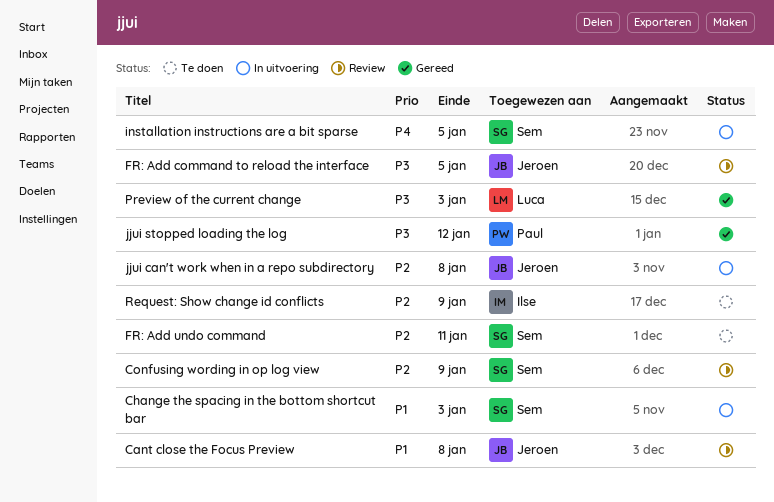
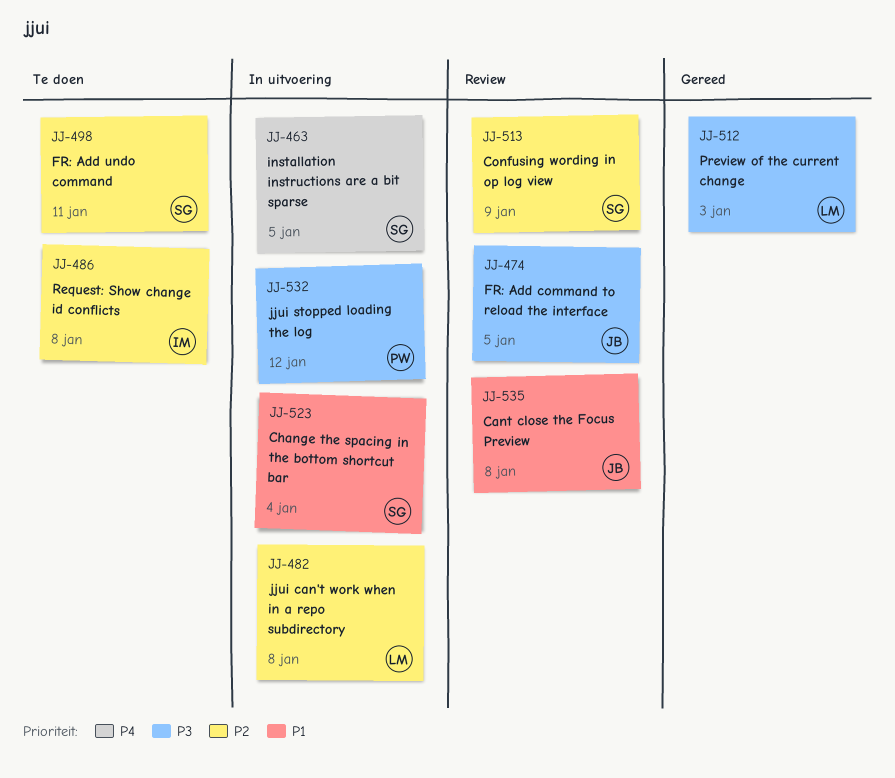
Change the spacing in the bottom shortcut bar, due: Jan 3 -> Jan 4
jjui can't work when in a repo subdirectory, owner: Jeroen -> Luca
jjui stopped loading the log, status: Gereed -> In uitvoering
Request: Show change id conflicts, due: Jan 9 -> Jan 8

